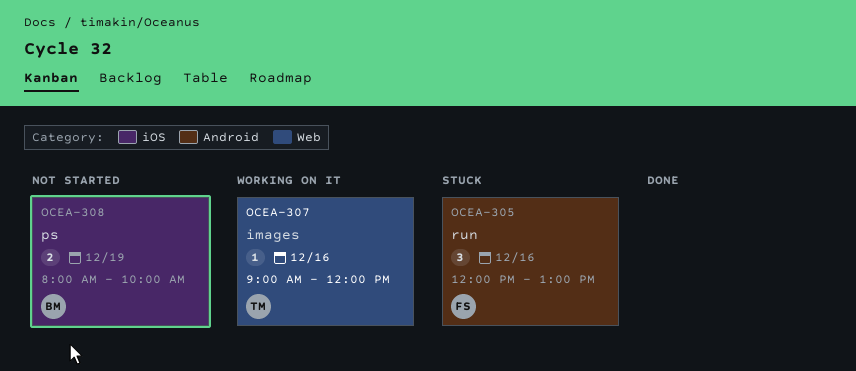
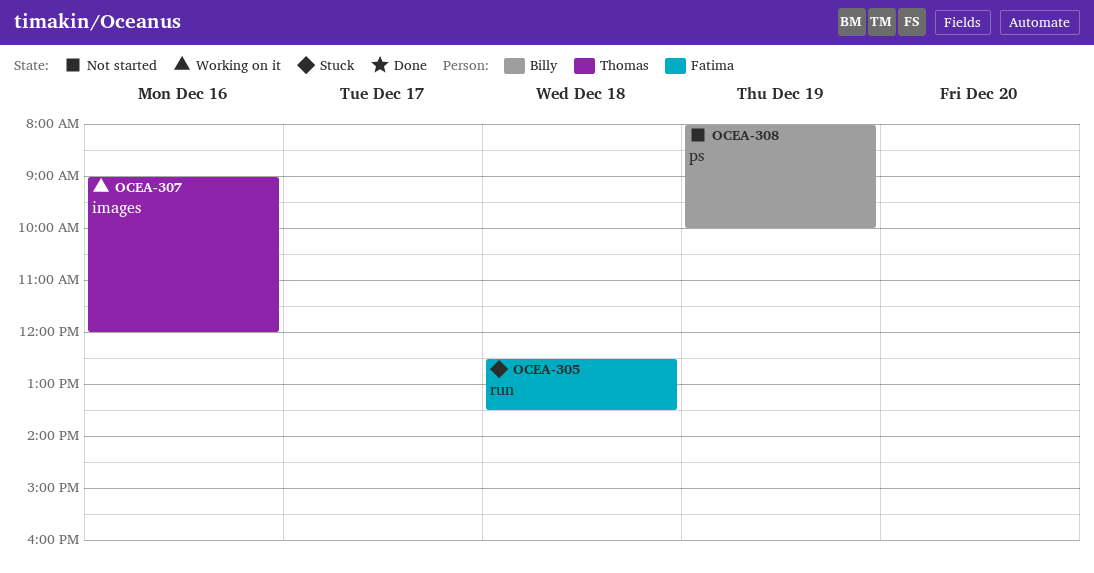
OCEA-305, day: Dec 16 -> Dec 18
OCEA-305, begins: 12:00 -> 12:30
OCEA-305, ends: 13:00 -> 13:30

